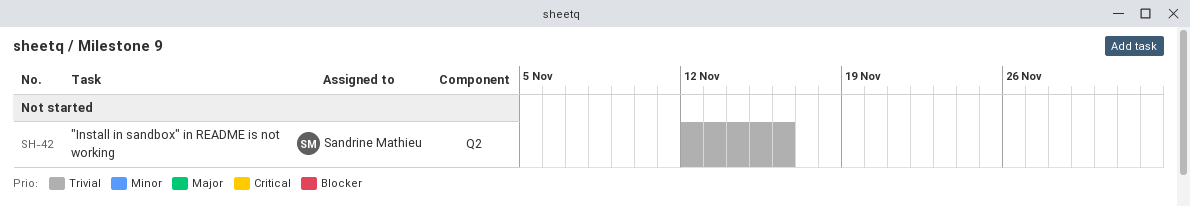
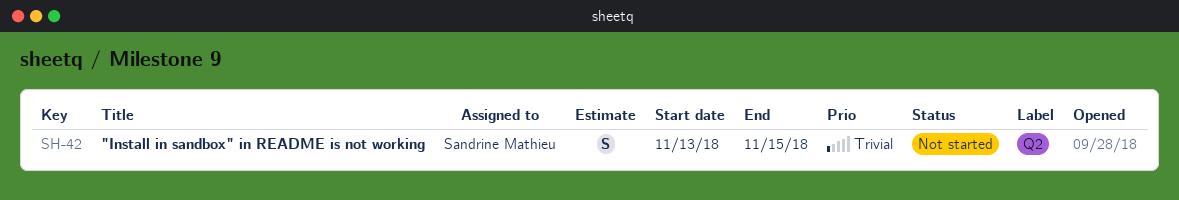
SH-42, start: Nov 12 -> Nov 13
SH-42, due: Nov 16 -> Nov 15

